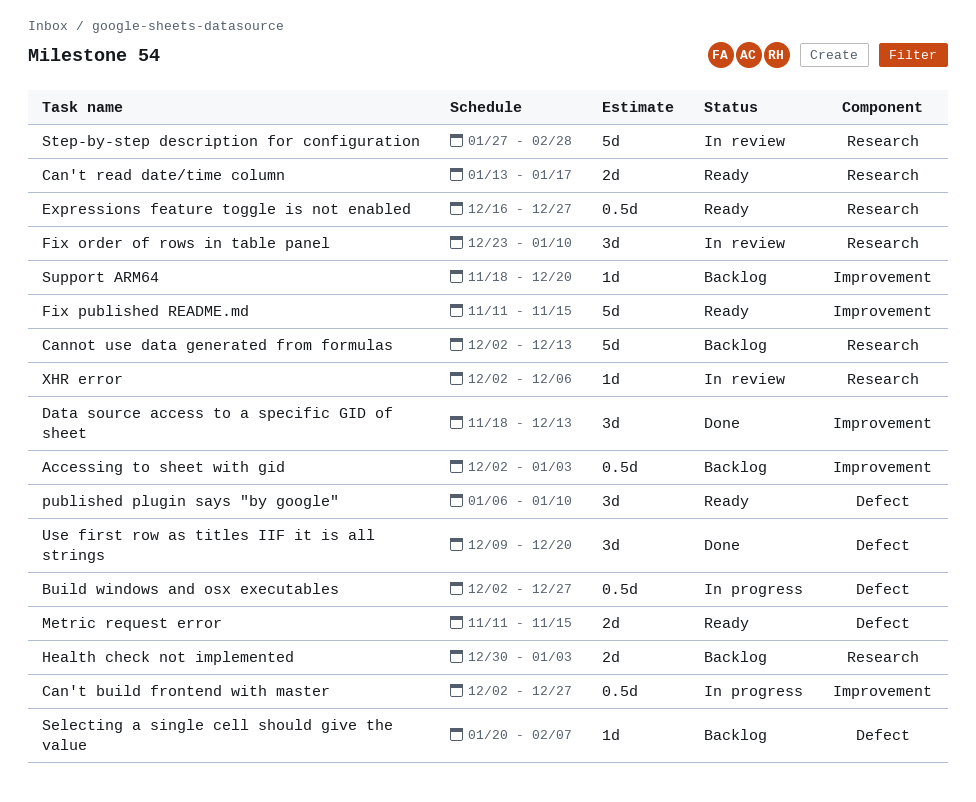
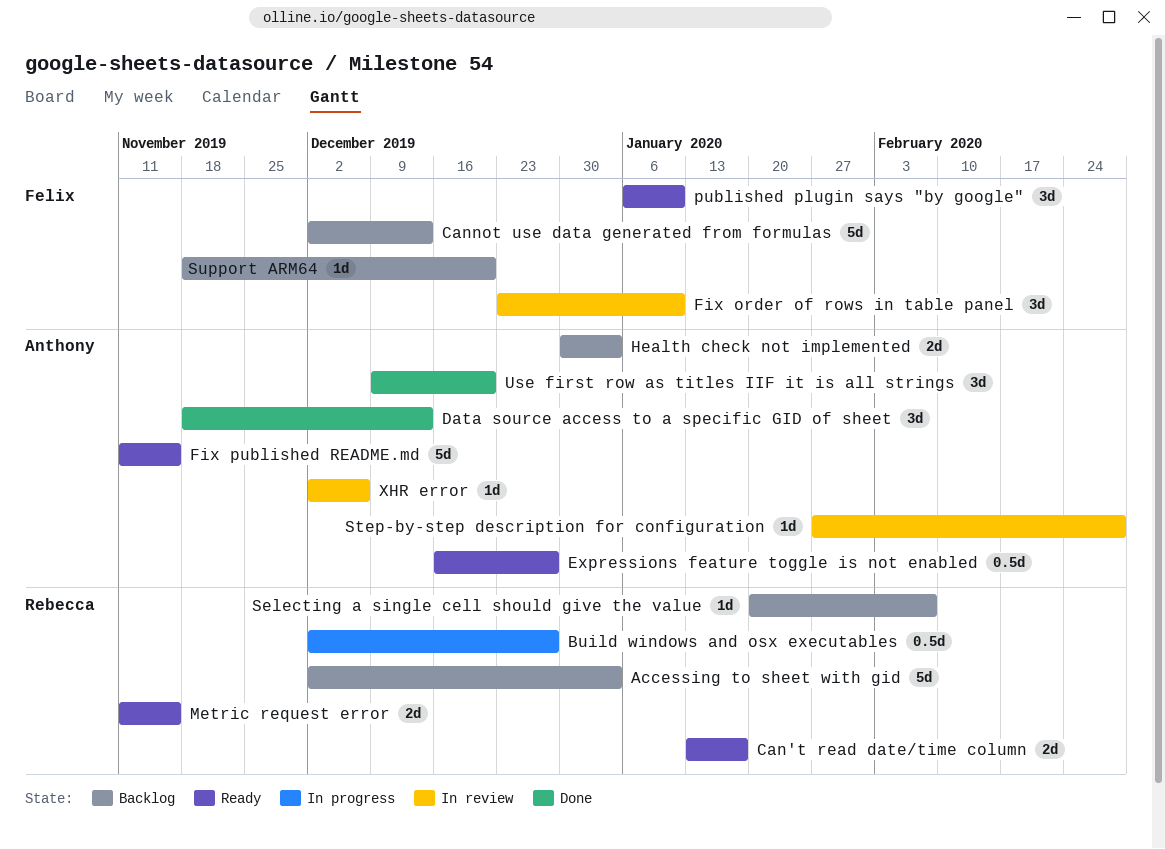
Accessing to sheet with gid, estimate: 0.5d -> 5d
Can't build frontend with master: present -> none
Step-by-step description for configuration, estimate: 5d -> 1d

